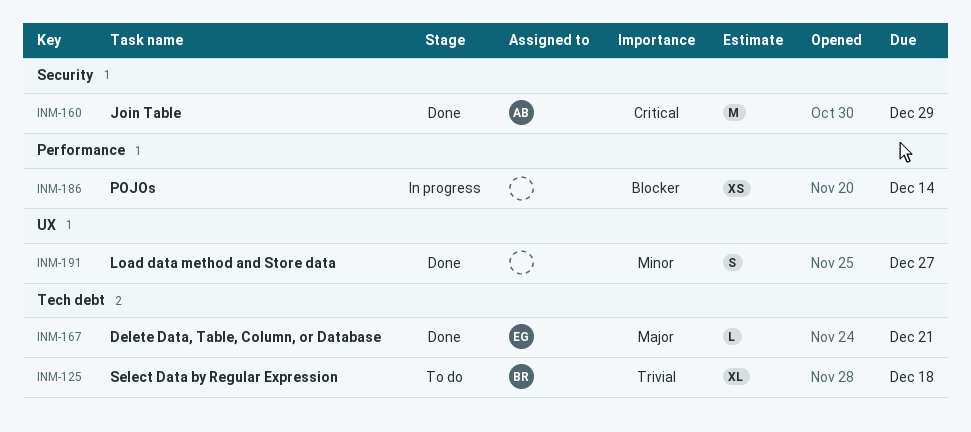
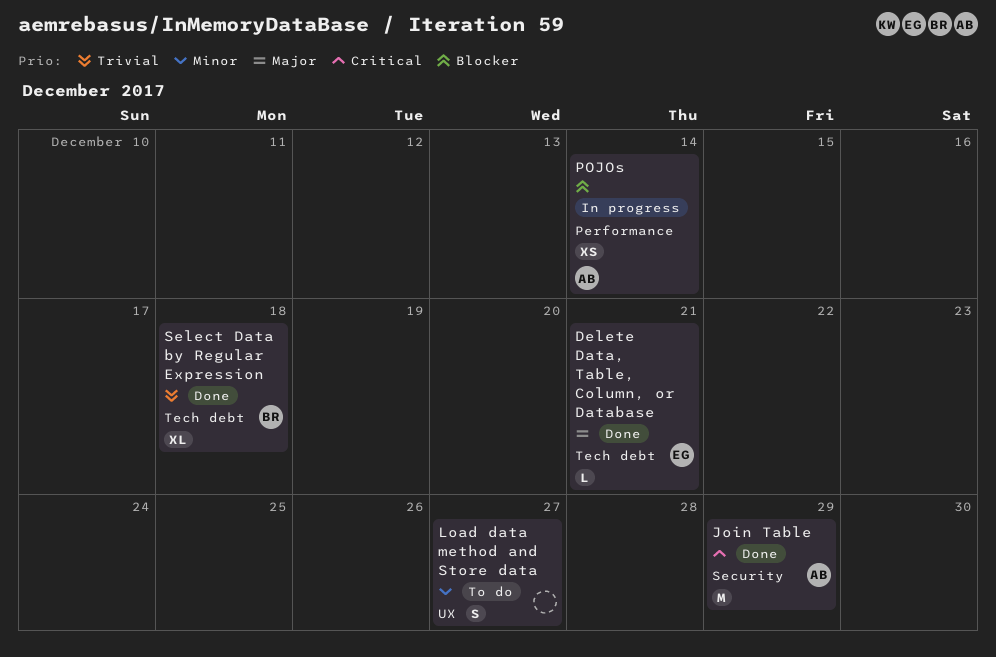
Load data method and Store data, status: Done -> To do
POJOs, owner: none -> AB
Select Data by Regular Expression, status: To do -> Done

